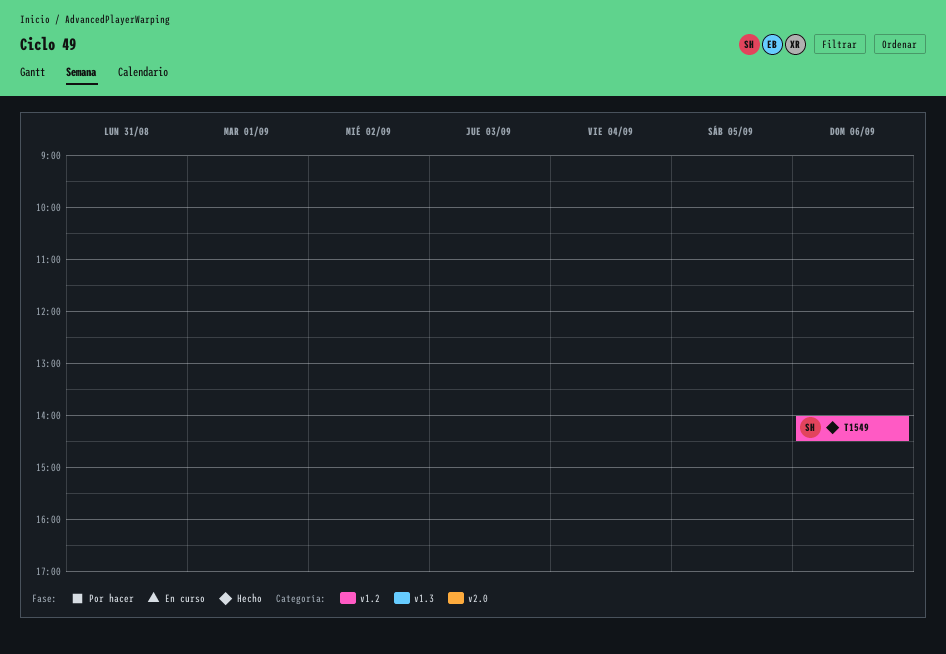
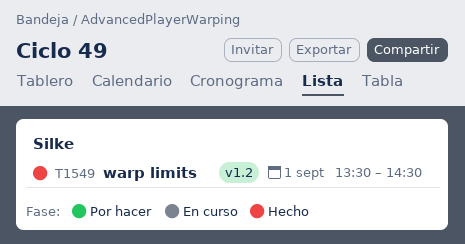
T1549, day: Sep 6 -> Sep 1
T1549, begins: 14:00 -> 13:30

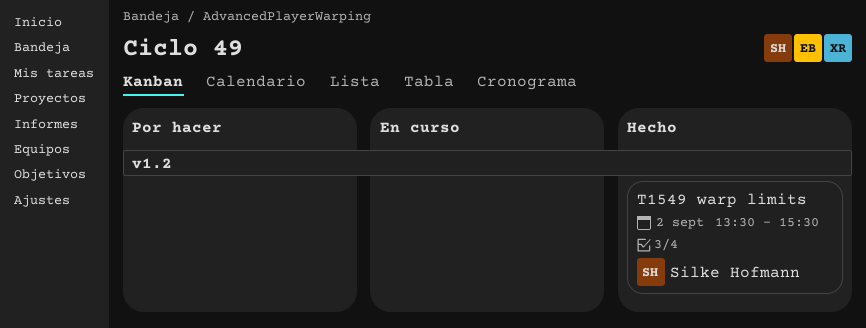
T1549, day: Sep 1 -> Sep 2
T1549, ends: 14:30 -> 15:30

